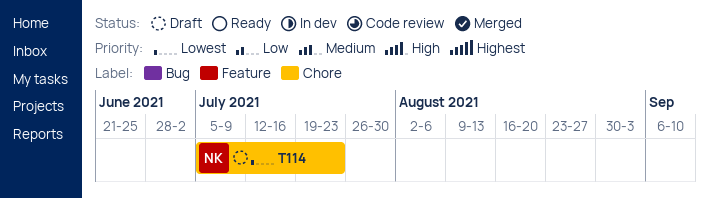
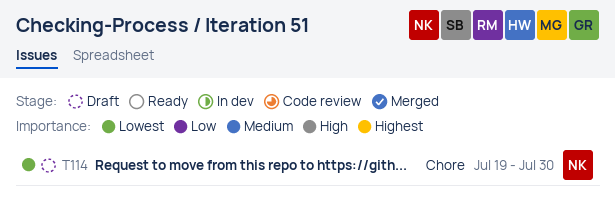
T114, start: Jul 5 -> Jul 19
T114, due: Jul 23 -> Jul 30

